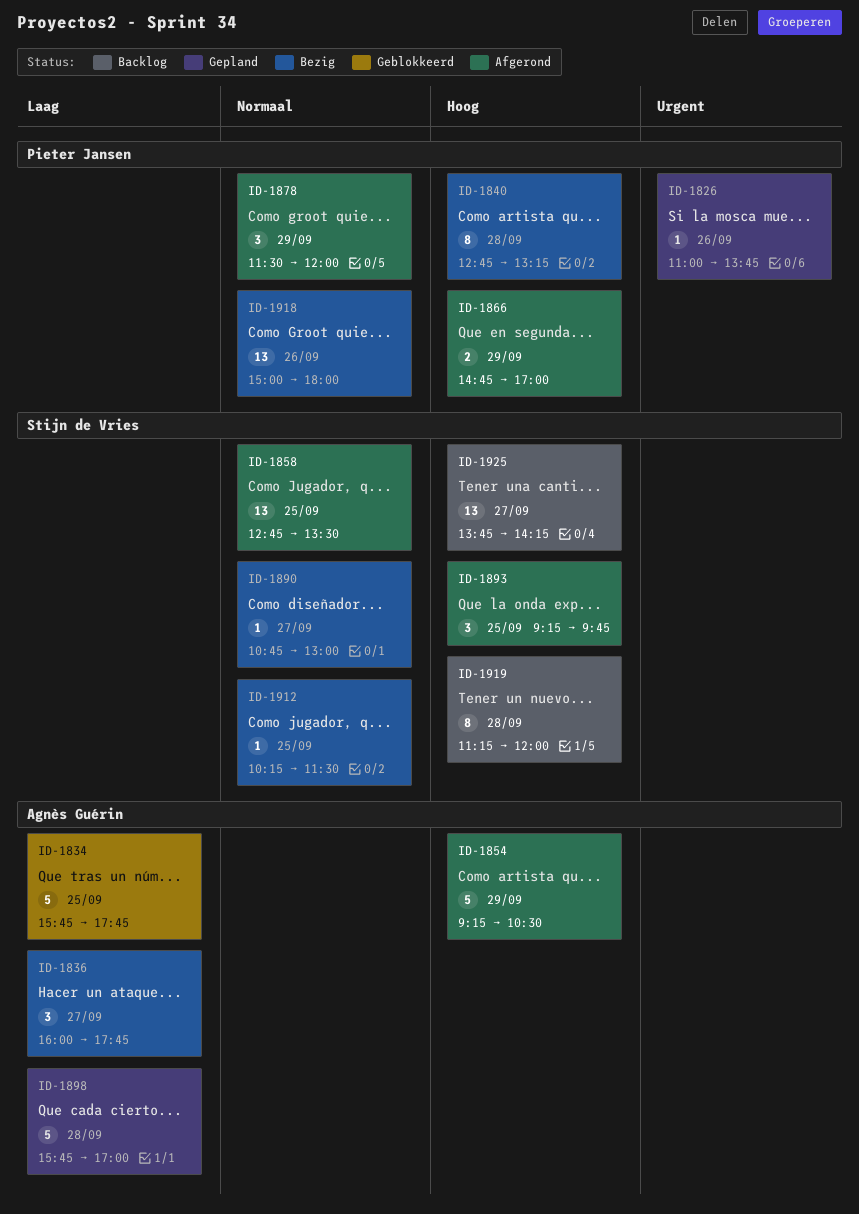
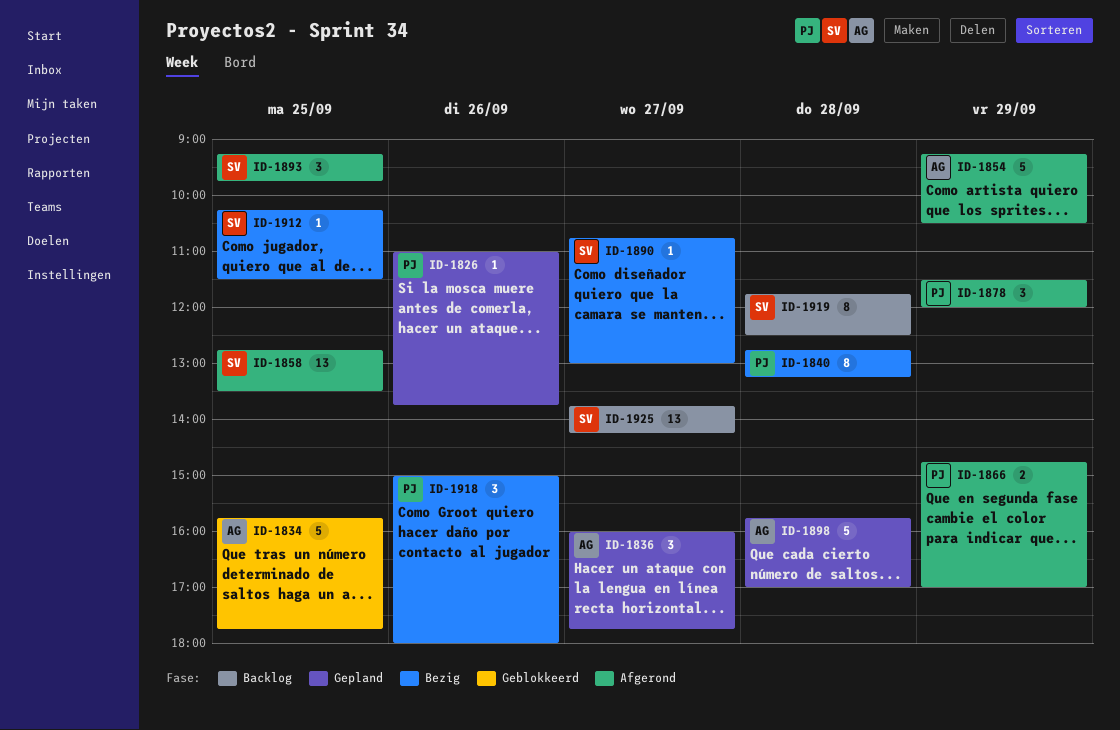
ID-1836, status: Bezig -> Gepland
ID-1918, estimate: 13 -> 3
ID-1919, begins: 11:15 -> 11:45
ID-1919, ends: 12:00 -> 12:30

